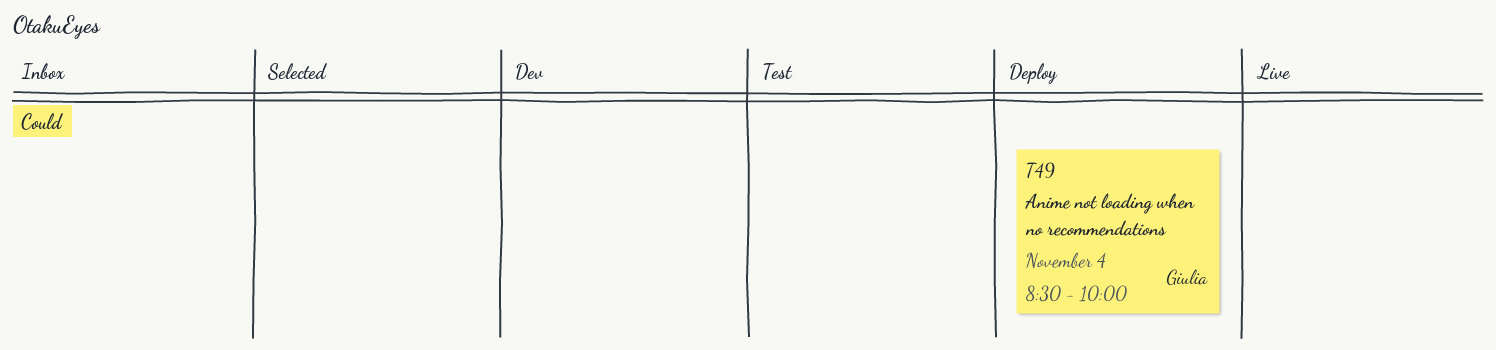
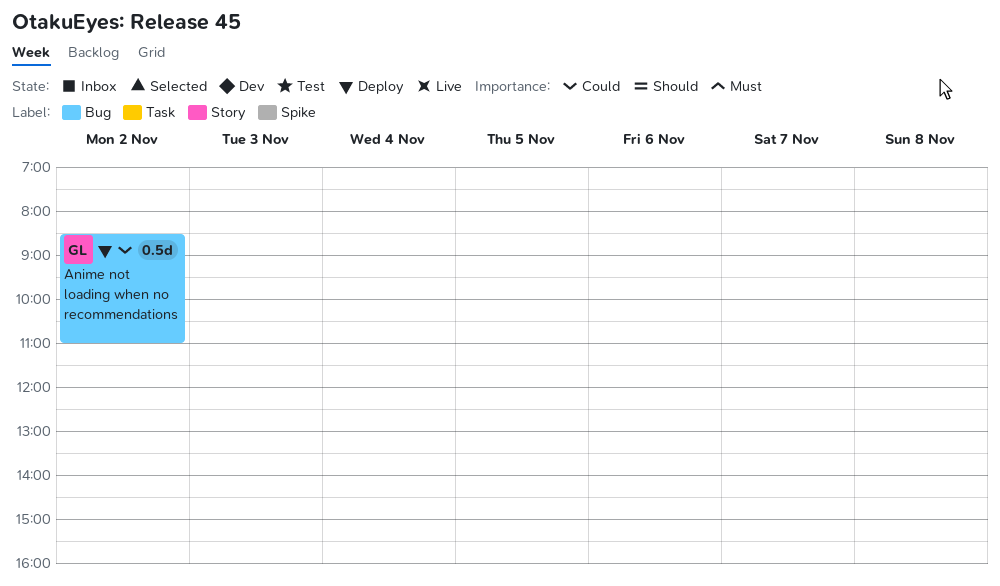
Anime not loading when no recommendations, day: Nov 4 -> Nov 2
Anime not loading when no recommendations, ends: 10:00 -> 11:00

